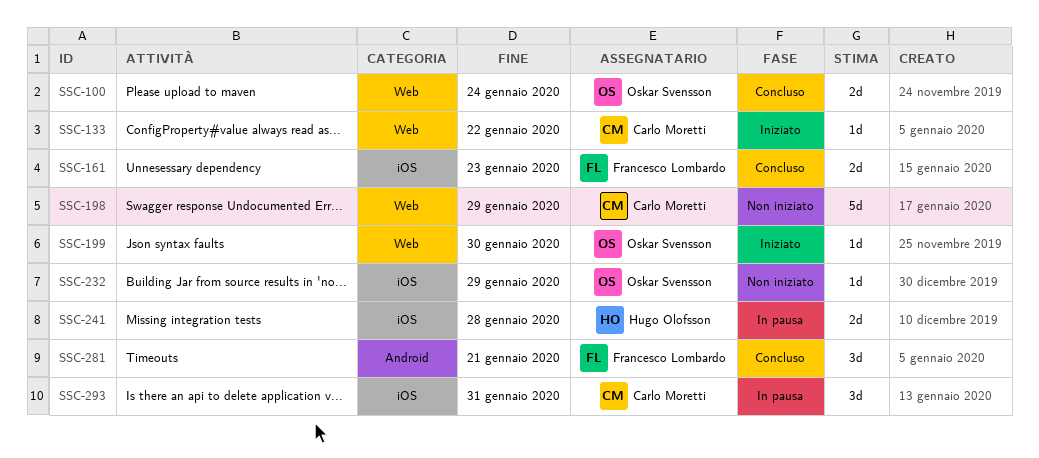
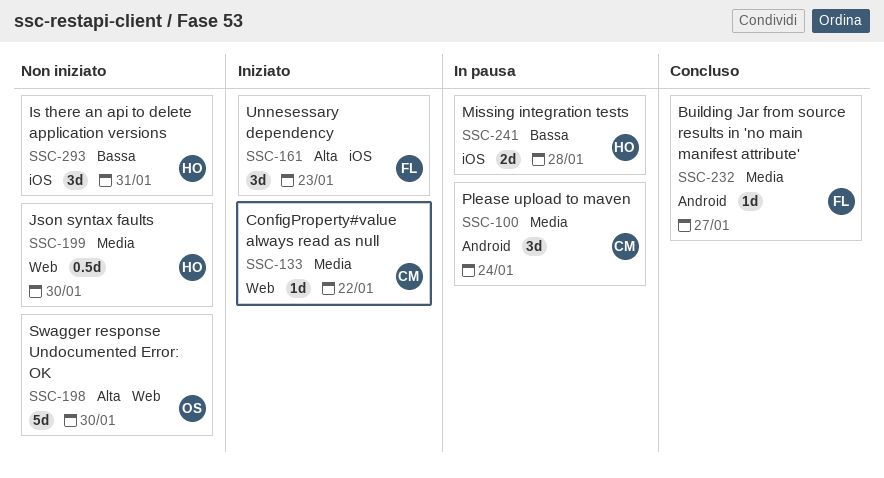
SSC-100, status: Concluso -> In pausa
SSC-100, owner: Oskar Svensson -> Carlo Moretti
SSC-100, label: Web -> Android
SSC-100, estimate: 2d -> 3d
SSC-161, status: Concluso -> Iniziato
SSC-161, estimate: 2d -> 3d
SSC-198, owner: Carlo Moretti -> Oskar Svensson
SSC-198, due: Jan 29 -> Jan 30
SSC-199, status: Iniziato -> Non iniziato
SSC-199, owner: Oskar Svensson -> Hugo Olofsson
SSC-199, estimate: 1d -> 0.5d
SSC-232, status: Non iniziato -> Concluso
SSC-232, owner: Oskar Svensson -> Francesco Lombardo
SSC-232, label: iOS -> Android
SSC-232, due: Jan 29 -> Jan 27
SSC-281: present -> none
SSC-293, status: In pausa -> Non iniziato
SSC-293, owner: Carlo Moretti -> Hugo Olofsson

